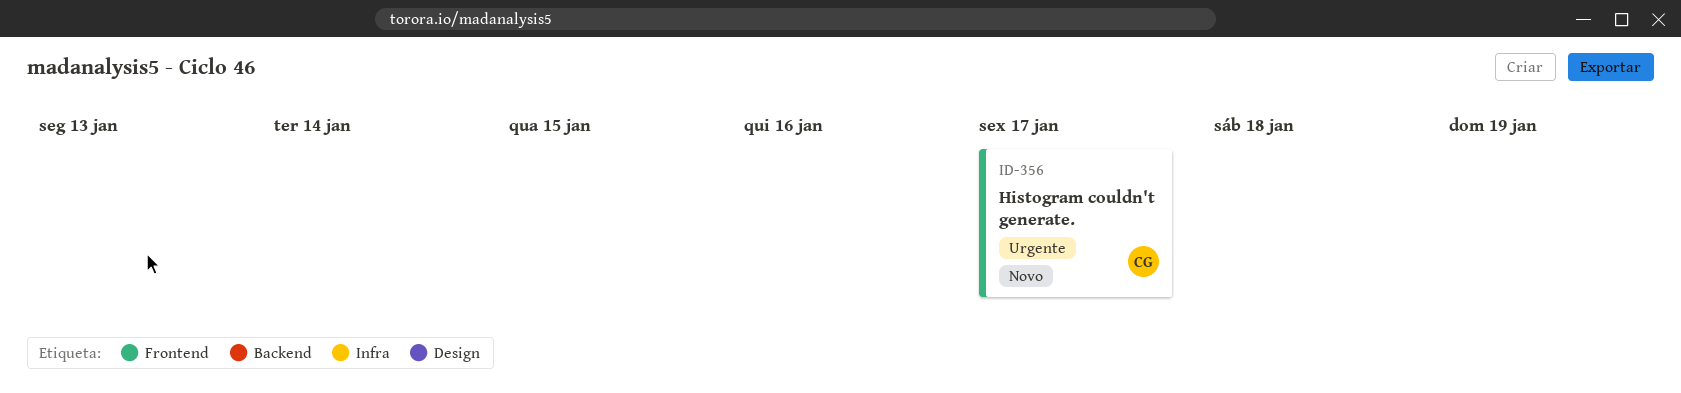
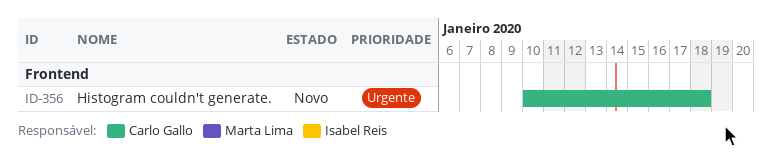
ID-356, due: Jan 17 -> Jan 18

